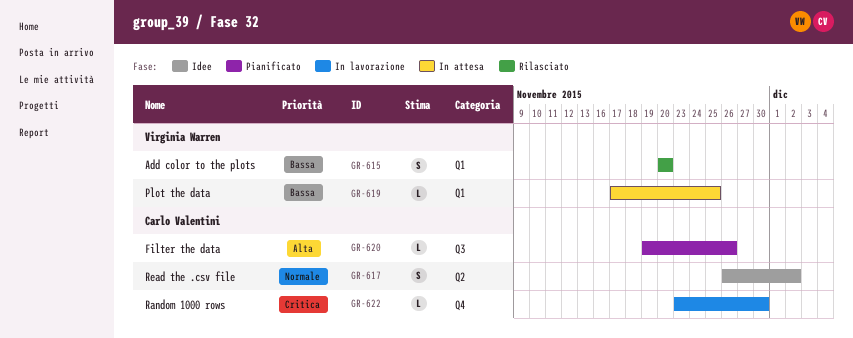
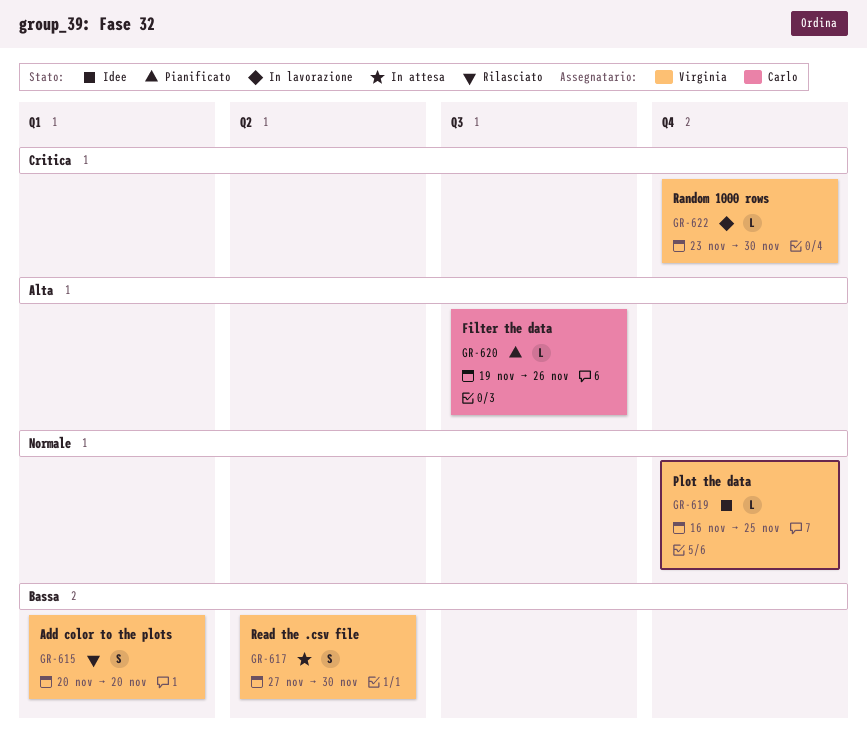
GR-617, status: Idee -> In attesa
GR-617, owner: Carlo Valentini -> Virginia Warren
GR-617, priority: Normale -> Bassa
GR-617, start: Nov 26 -> Nov 27
GR-617, due: Dec 2 -> Nov 30
GR-619, status: In attesa -> Idee
GR-619, priority: Bassa -> Normale
GR-619, label: Q1 -> Q4
GR-619, start: Nov 17 -> Nov 16
GR-622, owner: Carlo Valentini -> Virginia Warren

